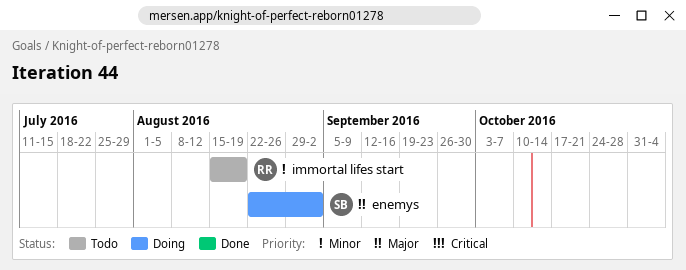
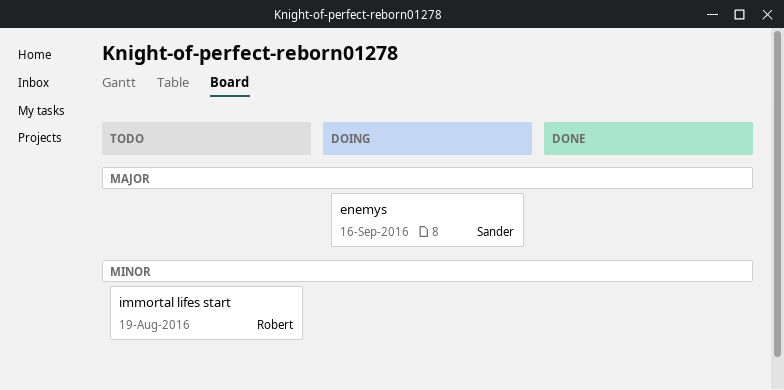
enemys, due: Sep 2 -> Sep 16

